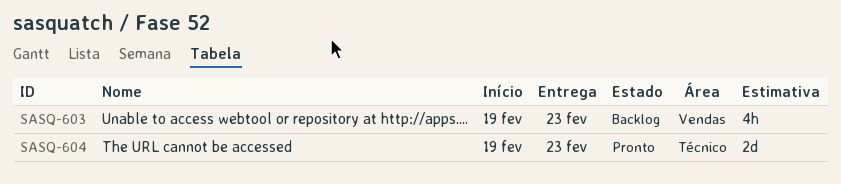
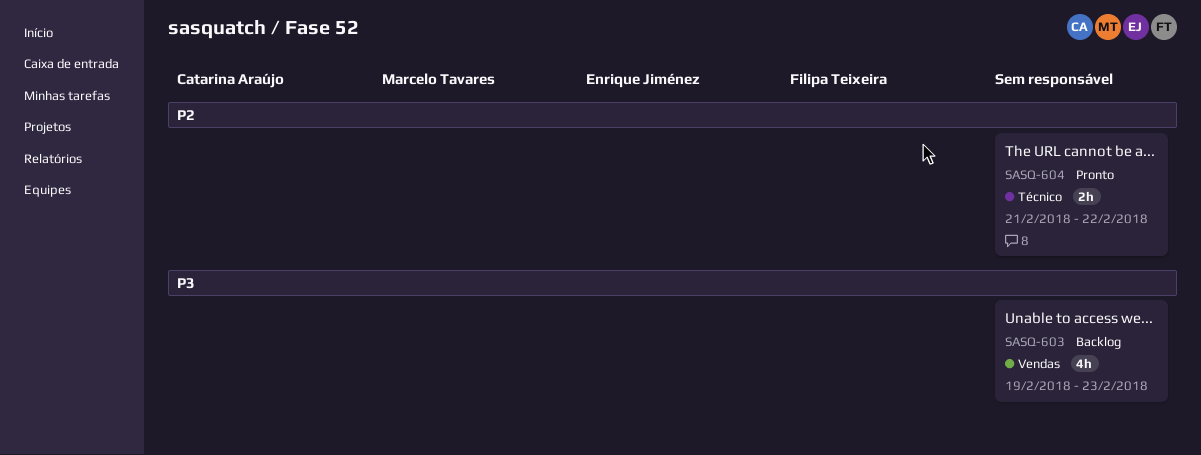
SASQ-604, estimate: 2d -> 2h
SASQ-604, start: Feb 19 -> Feb 21
SASQ-604, due: Feb 23 -> Feb 22

